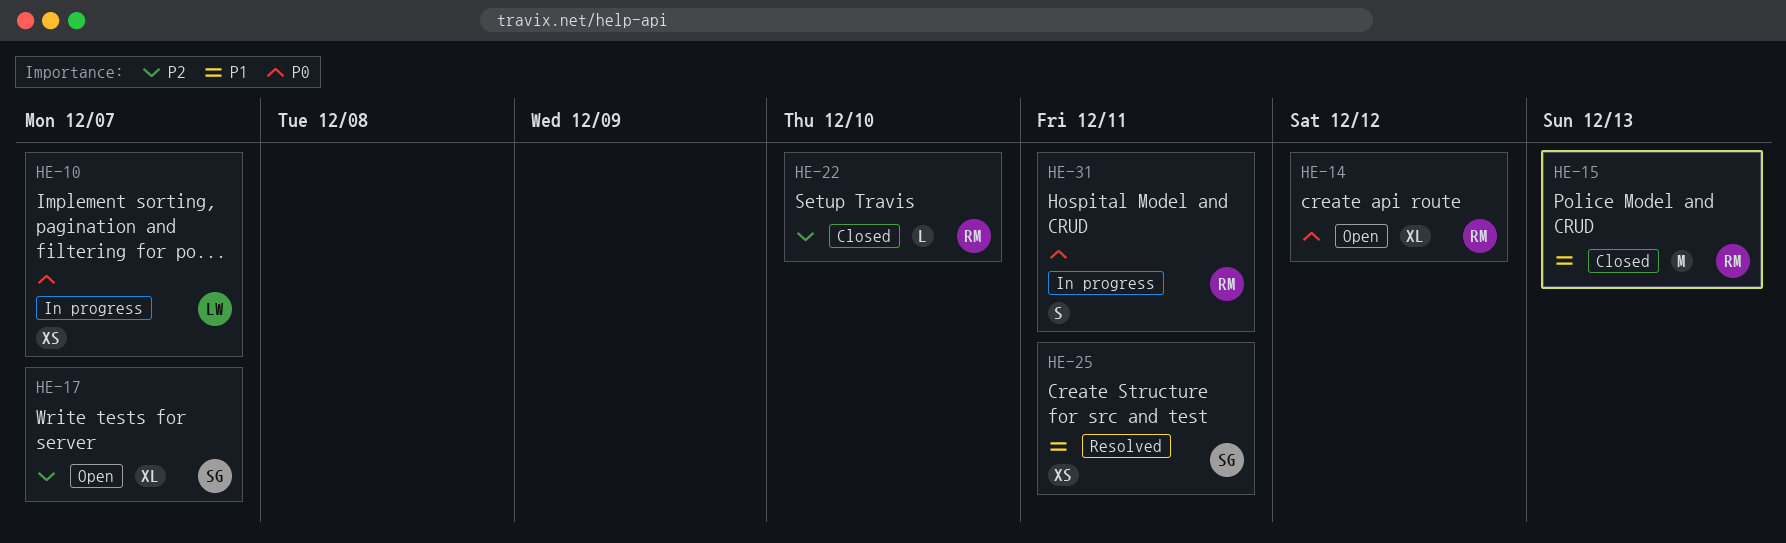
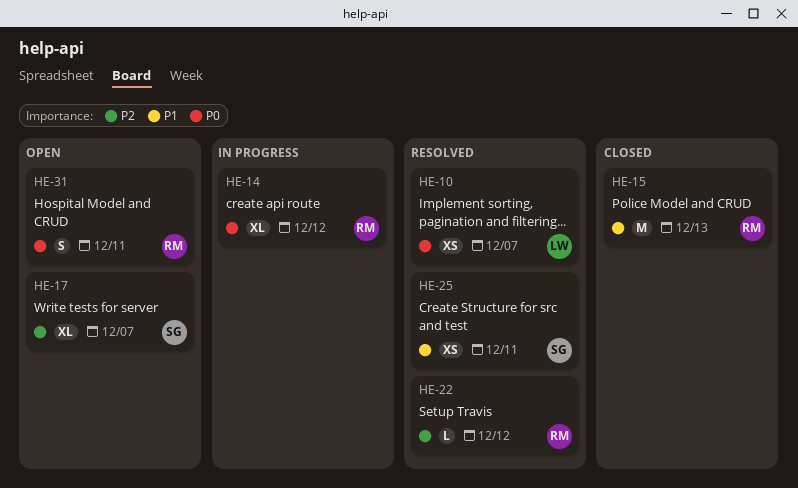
HE-10, status: In progress -> Resolved
HE-14, status: Open -> In progress
HE-22, status: Closed -> Resolved
HE-22, due: Dec 10 -> Dec 12
HE-31, status: In progress -> Open

